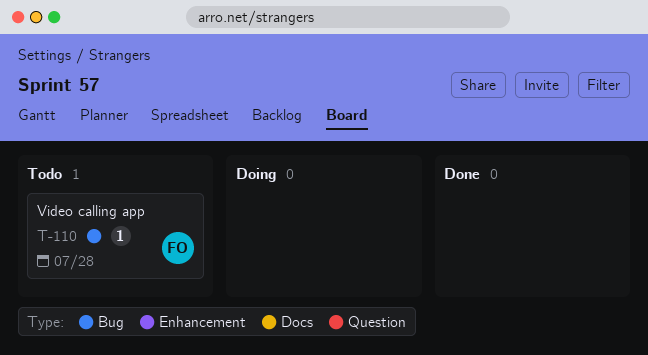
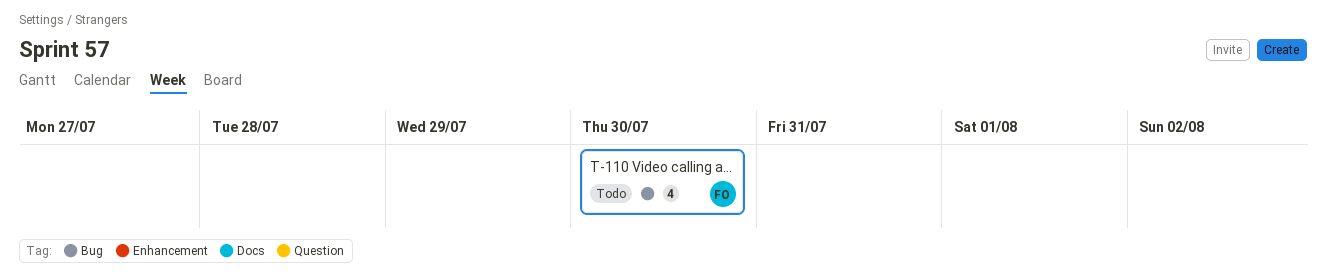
T-110, estimate: 1 -> 4
T-110, due: Jul 28 -> Jul 30

